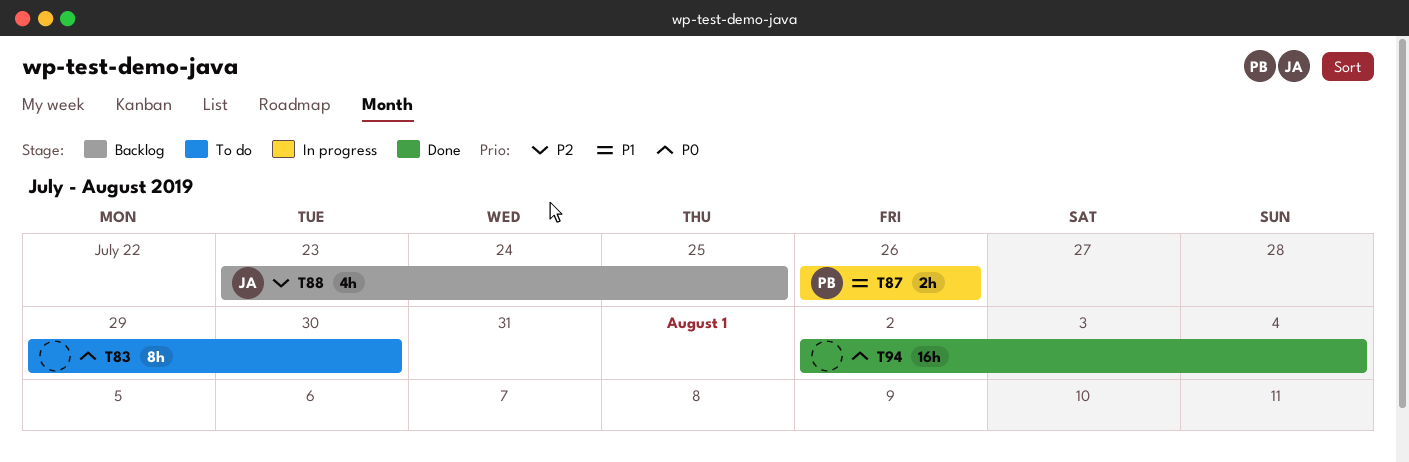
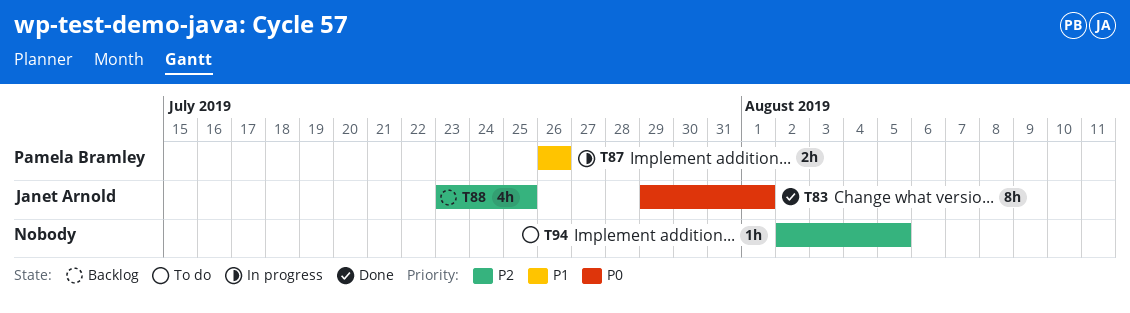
T83, status: To do -> Done
T83, owner: none -> Janet Arnold
T83, due: Jul 30 -> Aug 1
T94, status: Done -> To do
T94, priority: P0 -> P2
T94, estimate: 16h -> 1h
T94, due: Aug 4 -> Aug 5

